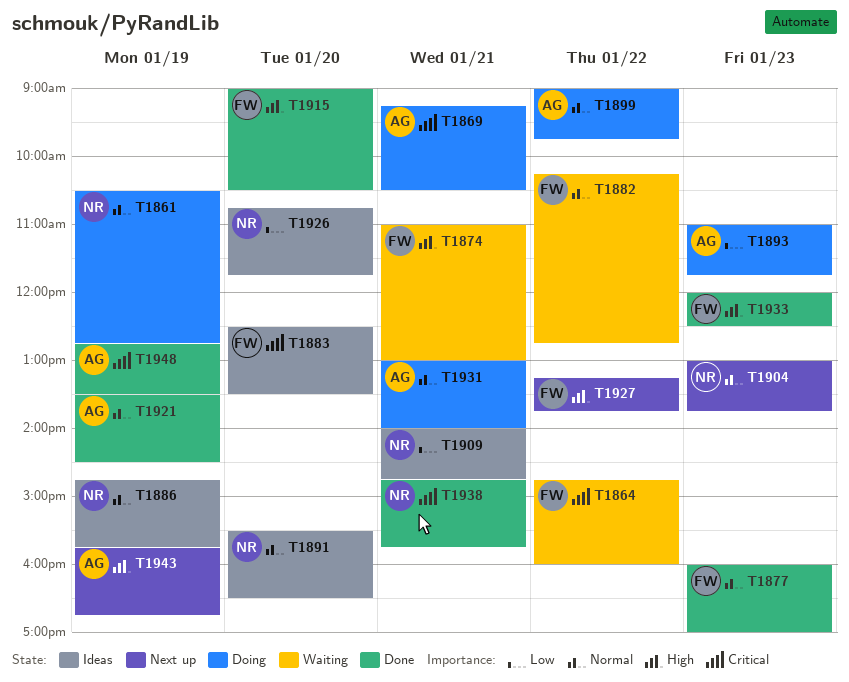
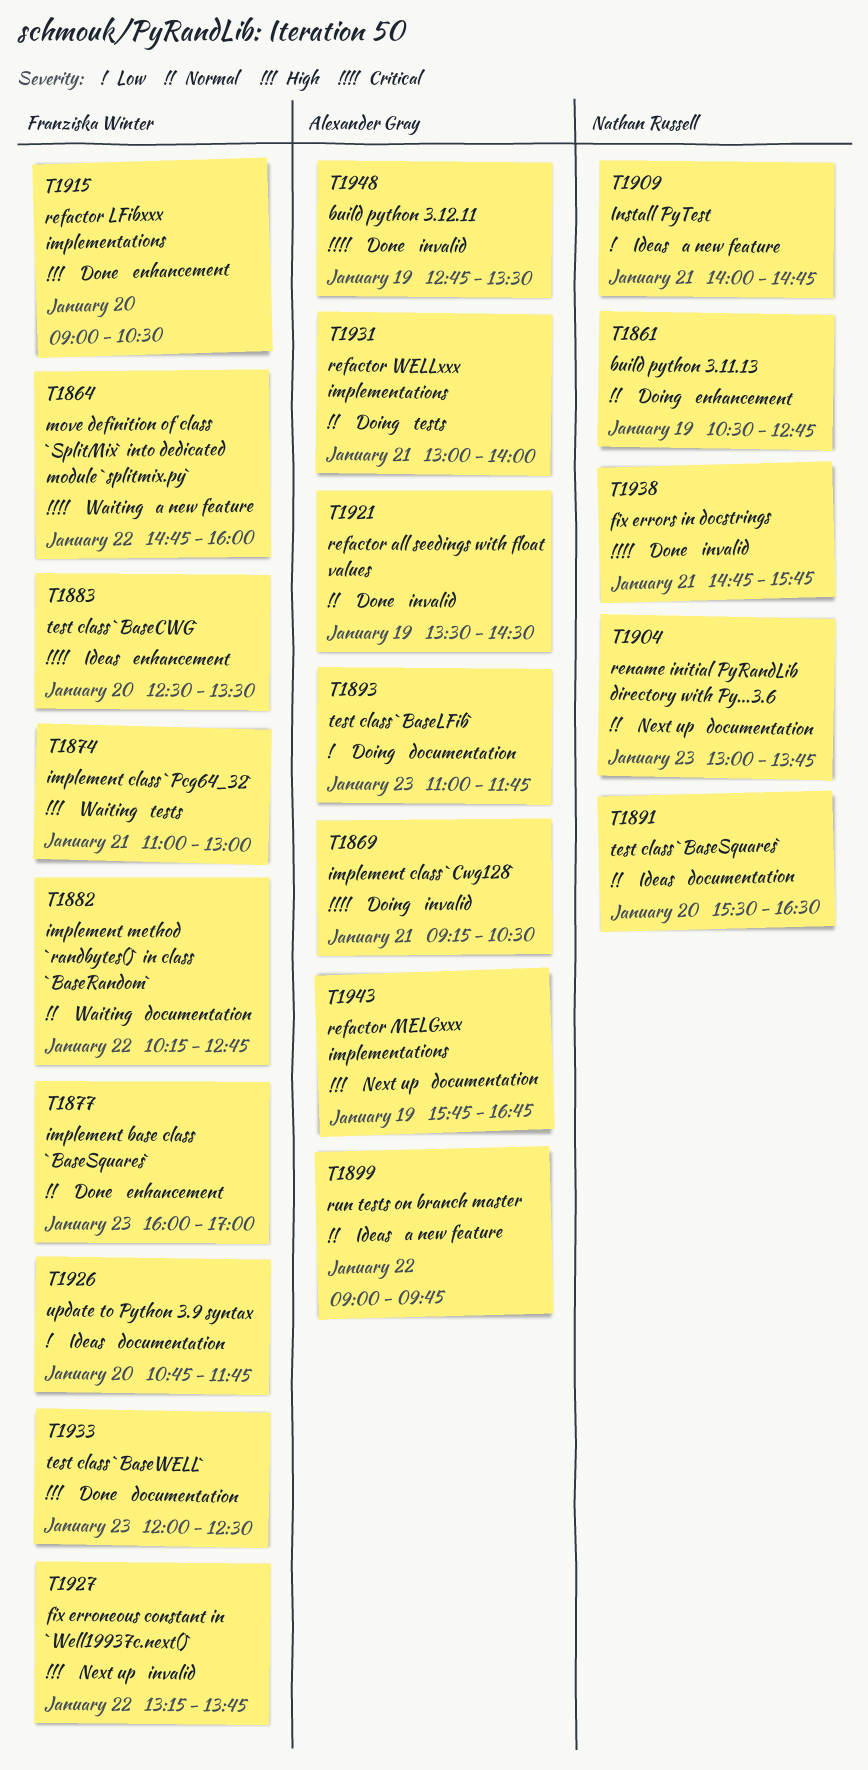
T1886: present -> none
T1899, status: Doing -> Ideas
T1926, owner: Nathan Russell -> Franziska Winter

